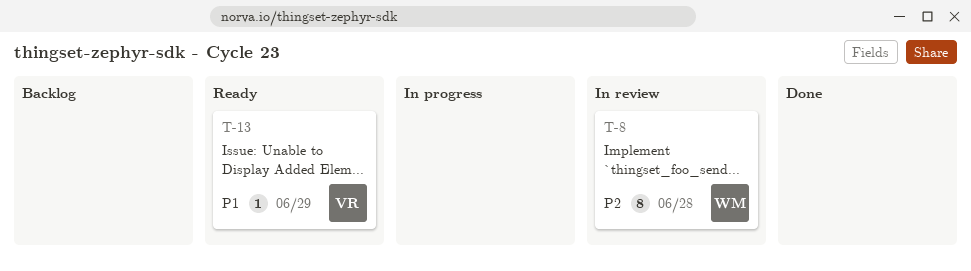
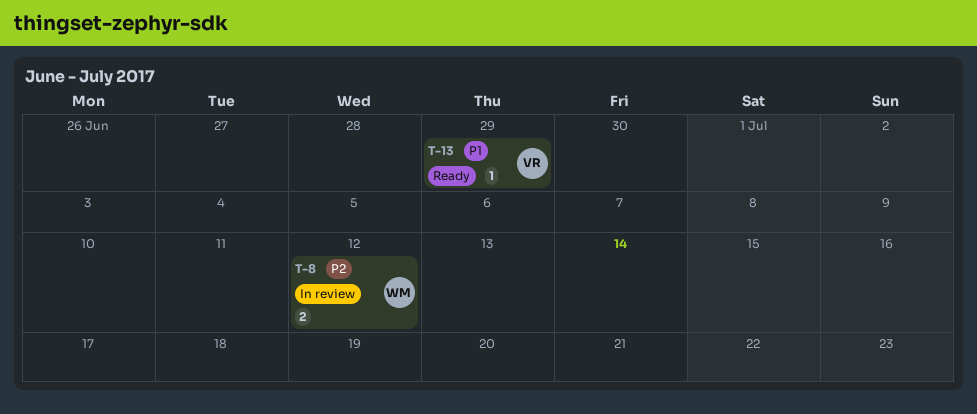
T-8, estimate: 8 -> 2
T-8, due: Jun 28 -> Jul 12

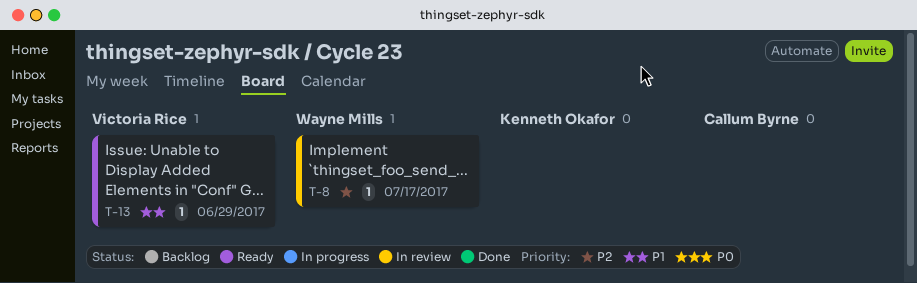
T-8, estimate: 2 -> 1
T-8, due: Jul 12 -> Jul 17

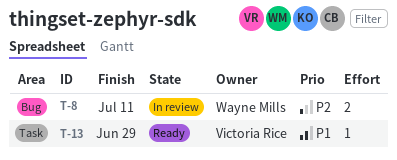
T-8, estimate: 1 -> 2
T-8, due: Jul 17 -> Jul 11

